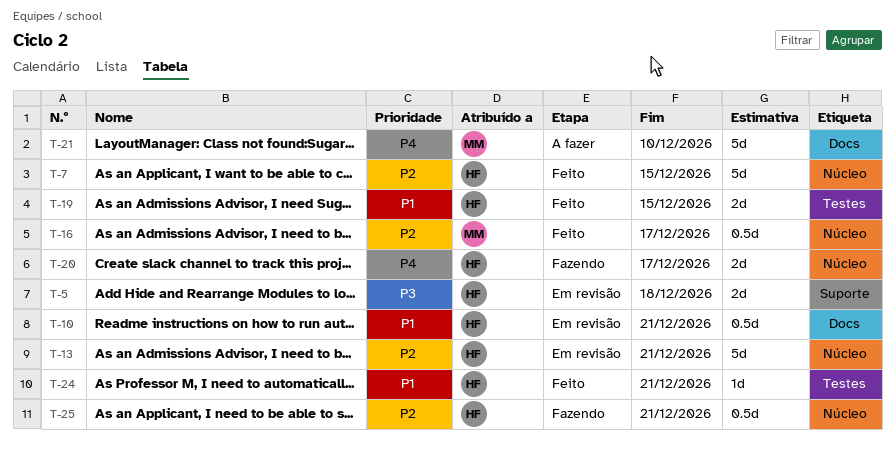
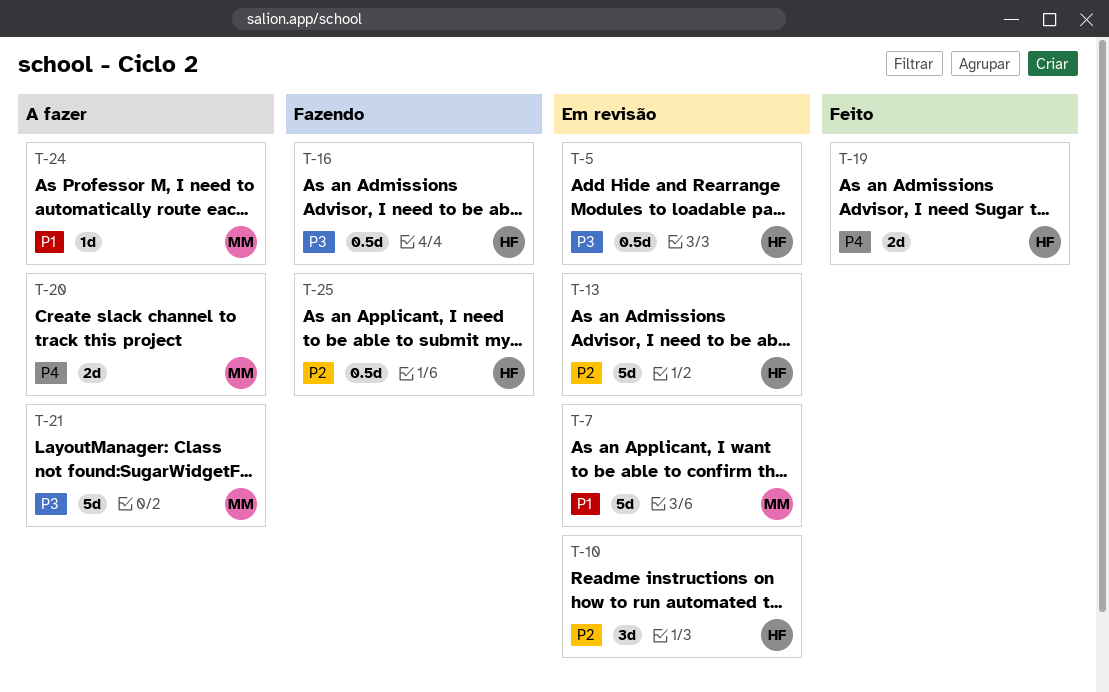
T-5, estimate: 2d -> 0.5d
T-7, status: Feito -> Em revisão
T-7, owner: HF -> MM
T-7, priority: P2 -> P1
T-10, priority: P1 -> P2
T-10, estimate: 0.5d -> 3d
T-16, status: Feito -> Fazendo
T-16, owner: MM -> HF
T-16, priority: P2 -> P3
T-19, priority: P1 -> P4
T-20, status: Fazendo -> A fazer
T-20, owner: HF -> MM
T-21, priority: P4 -> P3
T-24, status: Feito -> A fazer
T-24, owner: HF -> MM

